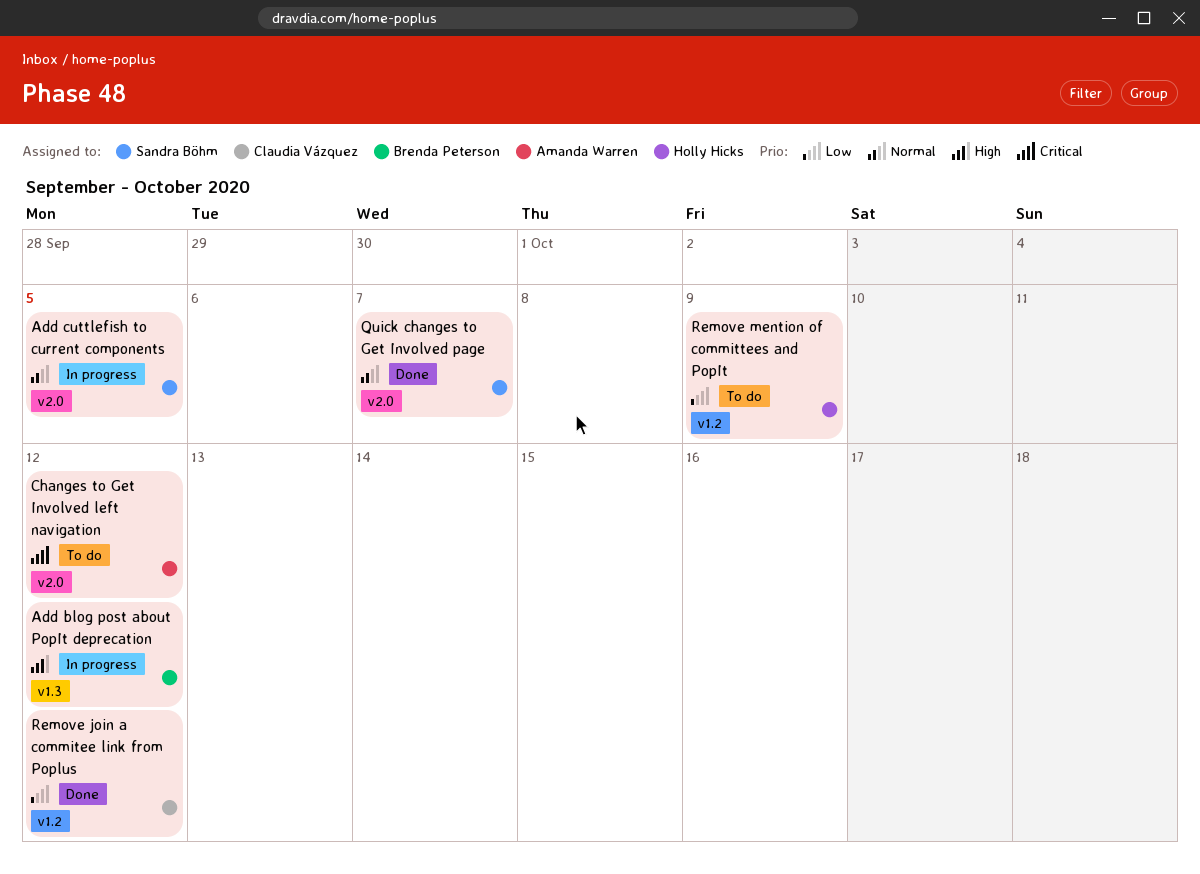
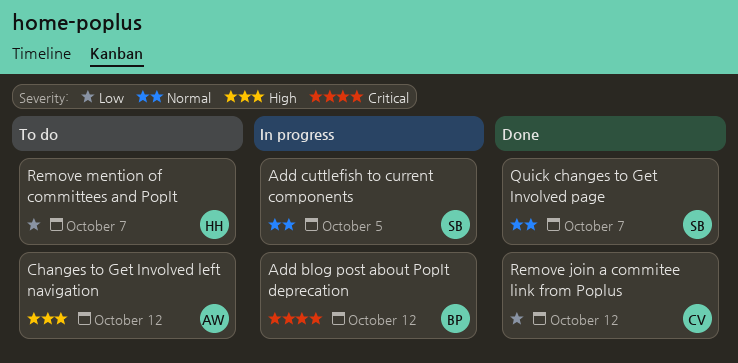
Add blog post about PopIt deprecation, priority: High -> Critical
Changes to Get Involved left navigation, priority: Critical -> High
Remove mention of committees and PopIt, due: Oct 9 -> Oct 7

